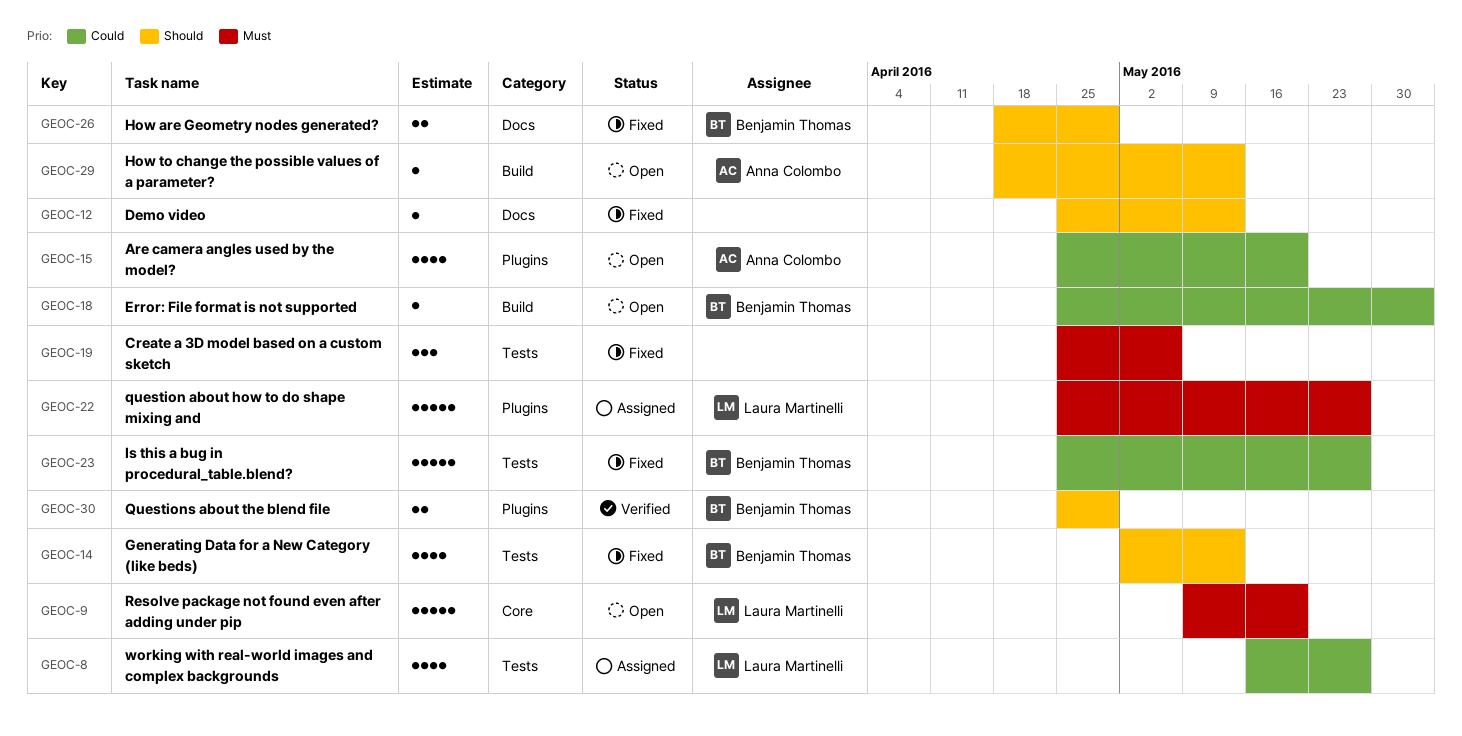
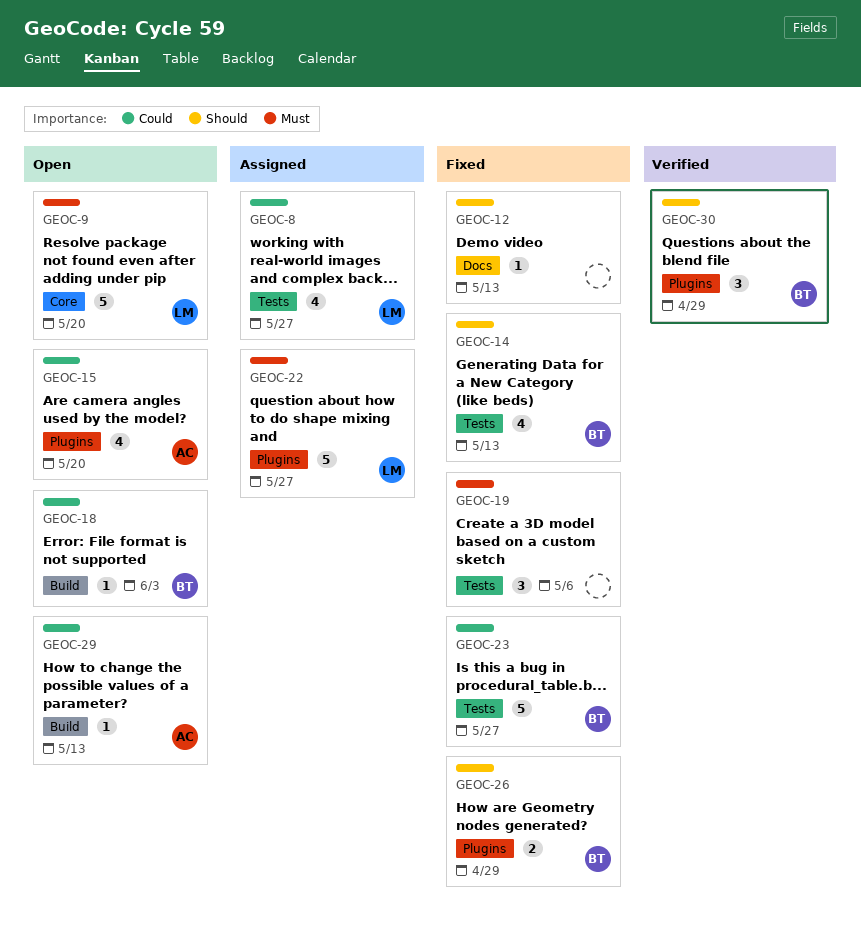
GEOC-26, label: Docs -> Plugins
GEOC-29, priority: Should -> Could
GEOC-30, estimate: 2 -> 3

